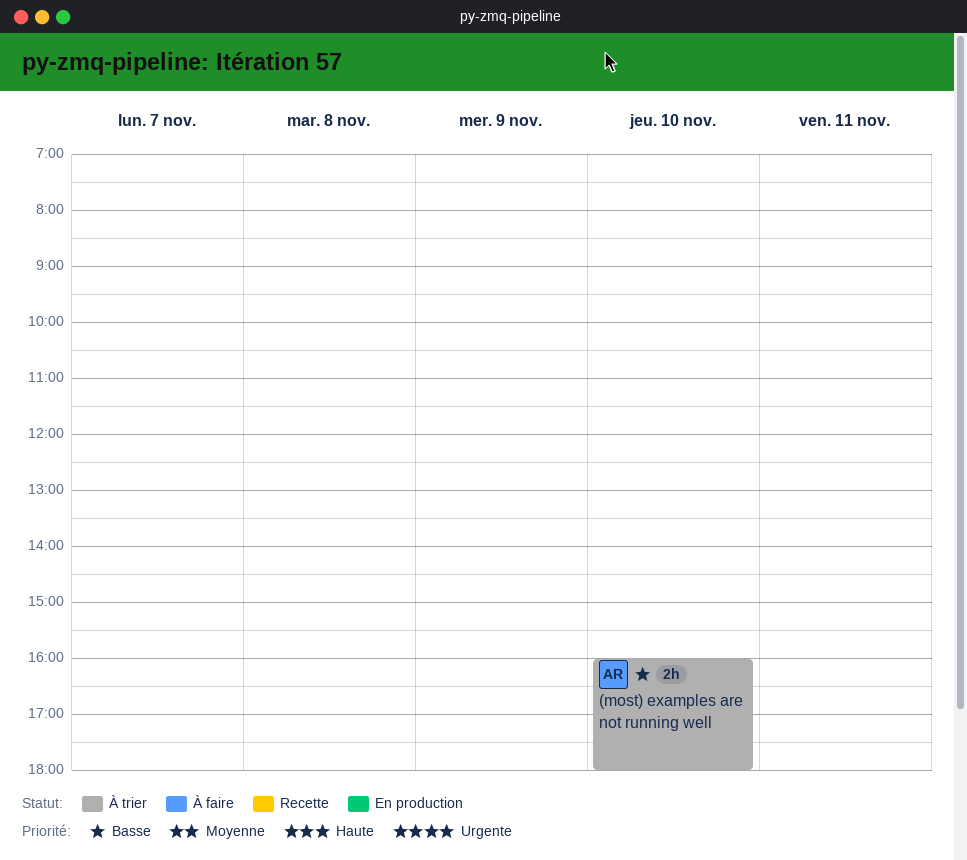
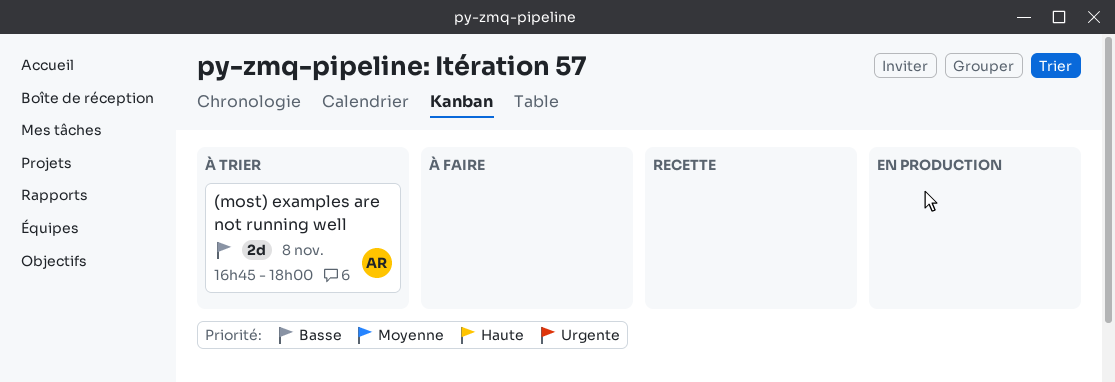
(most) examples are not running well, estimate: 2h -> 2d
(most) examples are not running well, day: Nov 10 -> Nov 8
(most) examples are not running well, begins: 16:00 -> 16:45

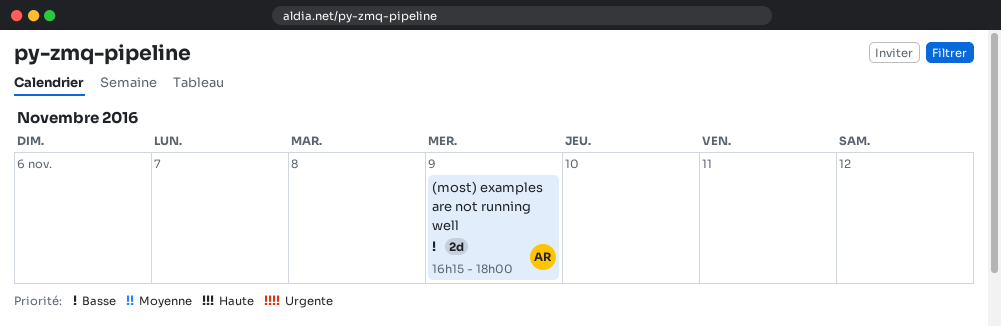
(most) examples are not running well, day: Nov 8 -> Nov 9
(most) examples are not running well, begins: 16:45 -> 16:15

